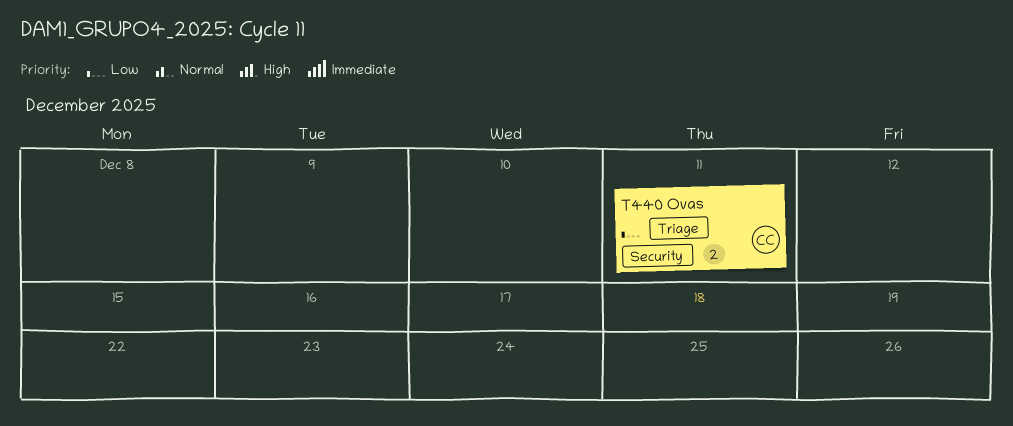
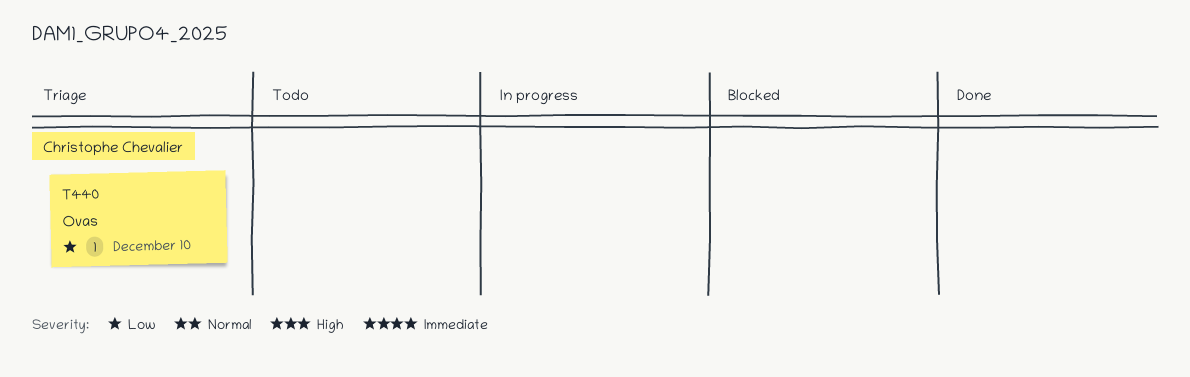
T440, estimate: 2 -> 1
T440, due: Dec 11 -> Dec 10

